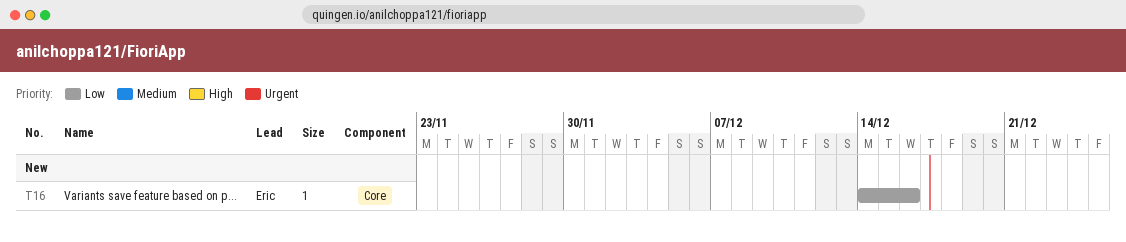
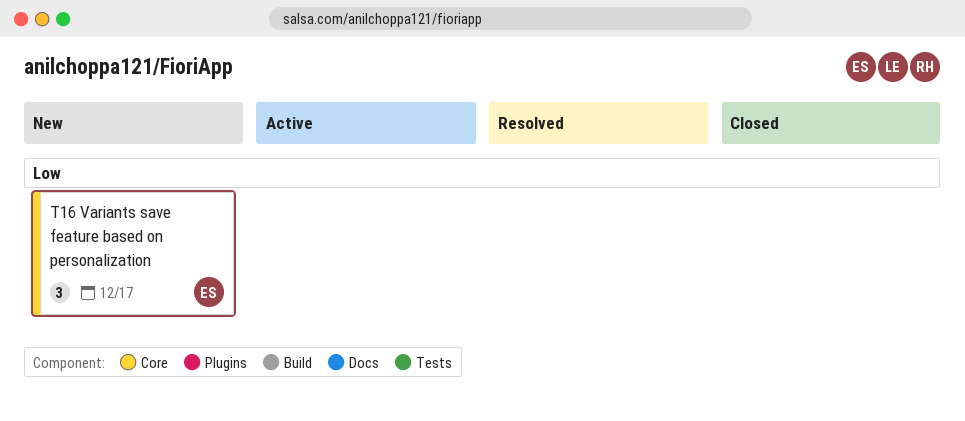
T16, estimate: 1 -> 3
T16, due: Dec 16 -> Dec 17

